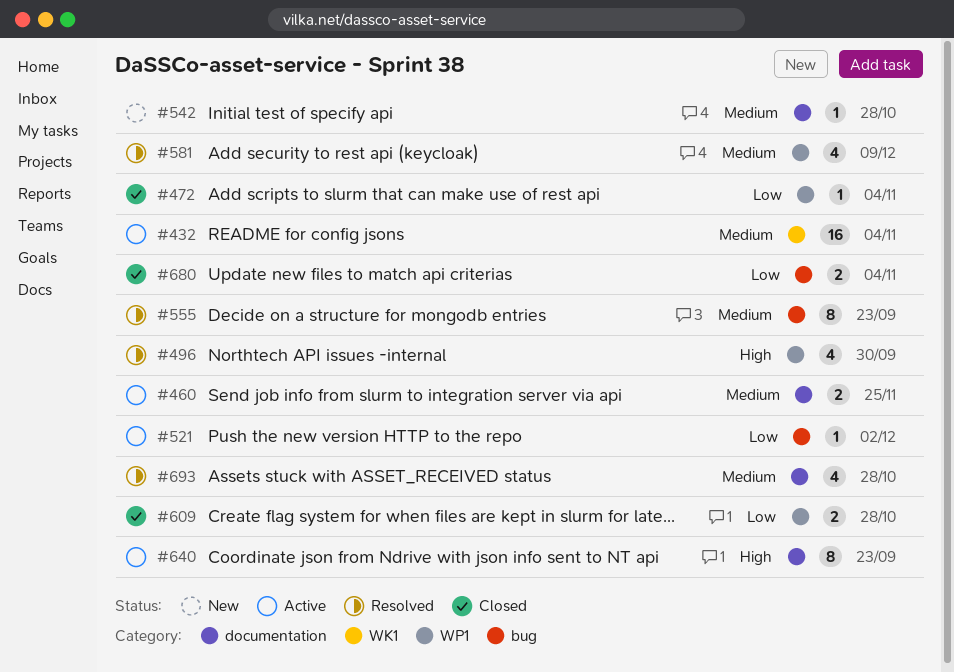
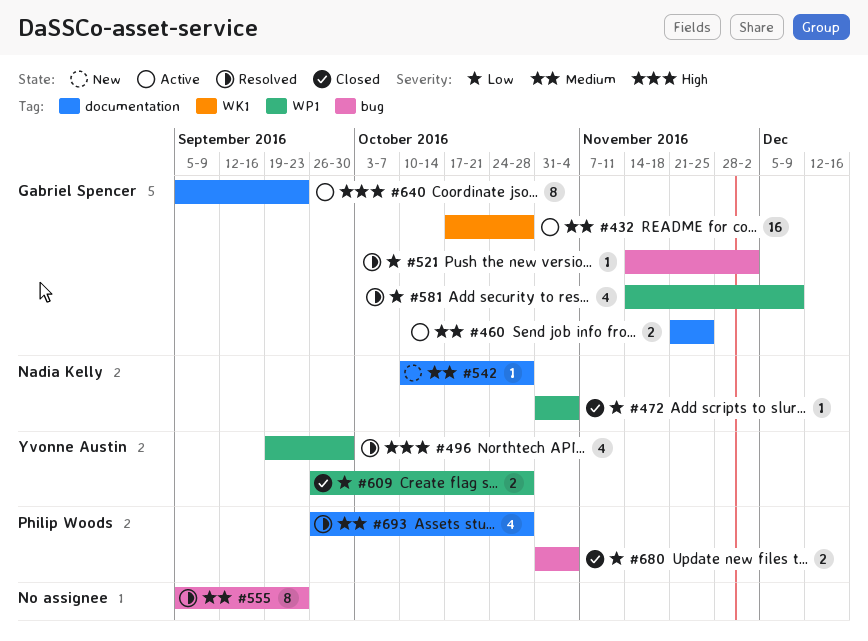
#432, due: Nov 4 -> Oct 28
#521, status: Active -> Resolved
#581, priority: Medium -> Low

